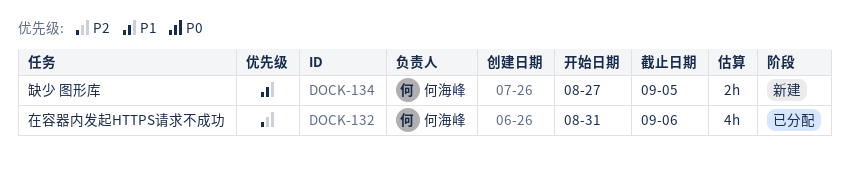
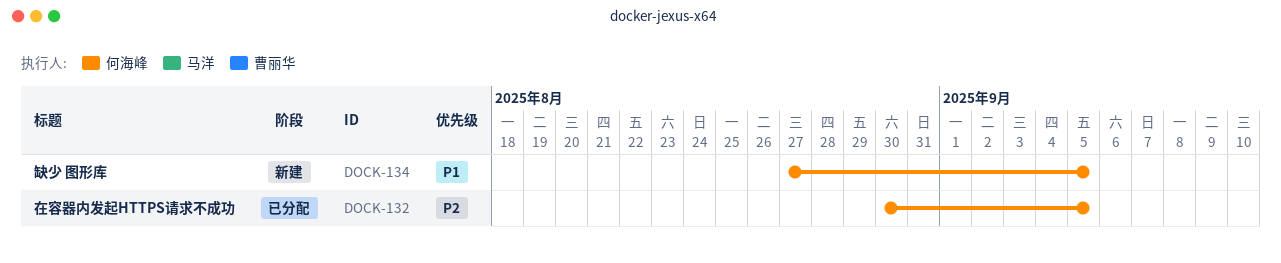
DOCK-132, start: Aug 31 -> Aug 30
DOCK-132, due: Sep 6 -> Sep 5

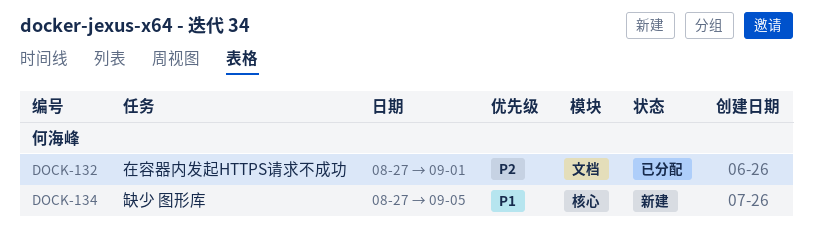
DOCK-132, start: Aug 30 -> Aug 27
DOCK-132, due: Sep 5 -> Sep 1

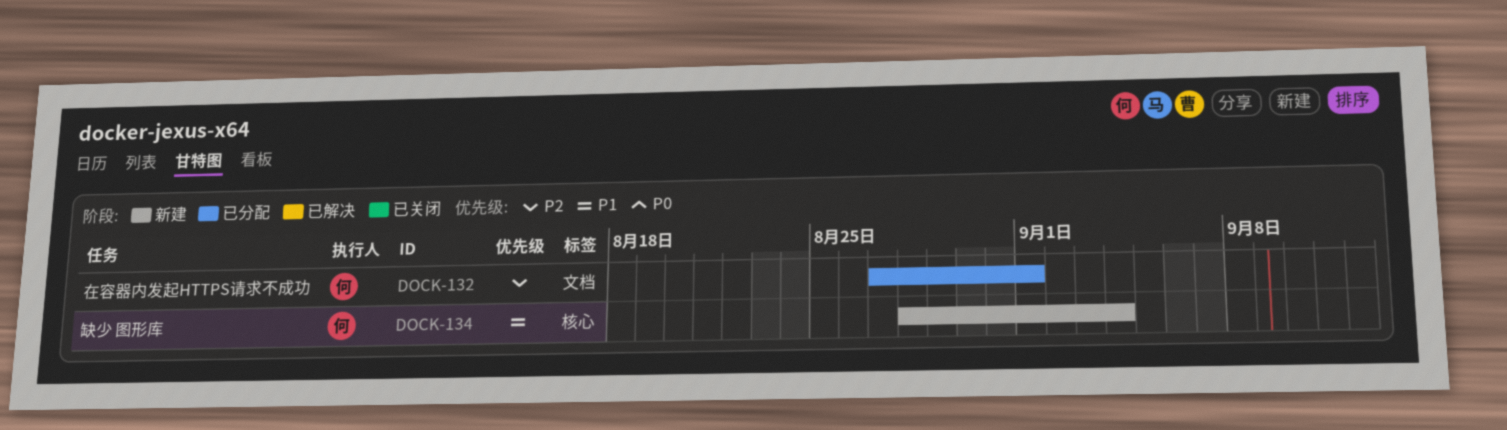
DOCK-134, start: Aug 27 -> Aug 28
DOCK-134, due: Sep 5 -> Sep 4

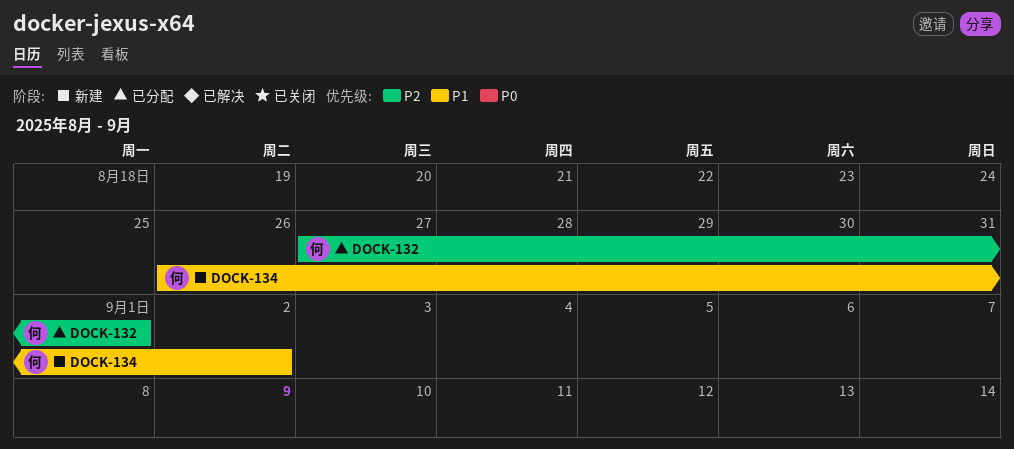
DOCK-134, start: Aug 28 -> Aug 26
DOCK-134, due: Sep 4 -> Sep 2

